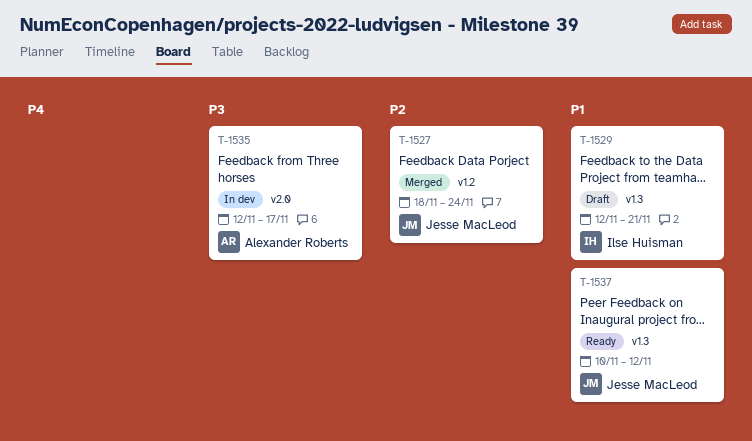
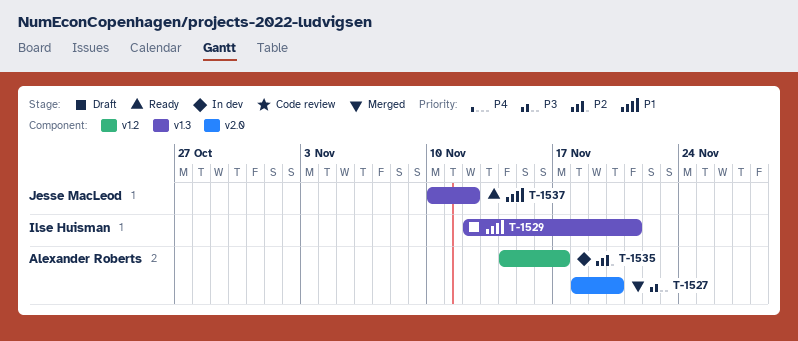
T-1527, owner: Jesse MacLeod -> Alexander Roberts
T-1527, priority: P2 -> P3
T-1527, label: v1.2 -> v2.0
T-1527, due: Nov 24 -> Nov 20
T-1535, priority: P3 -> P2
T-1535, label: v2.0 -> v1.2
T-1535, start: Nov 12 -> Nov 14

